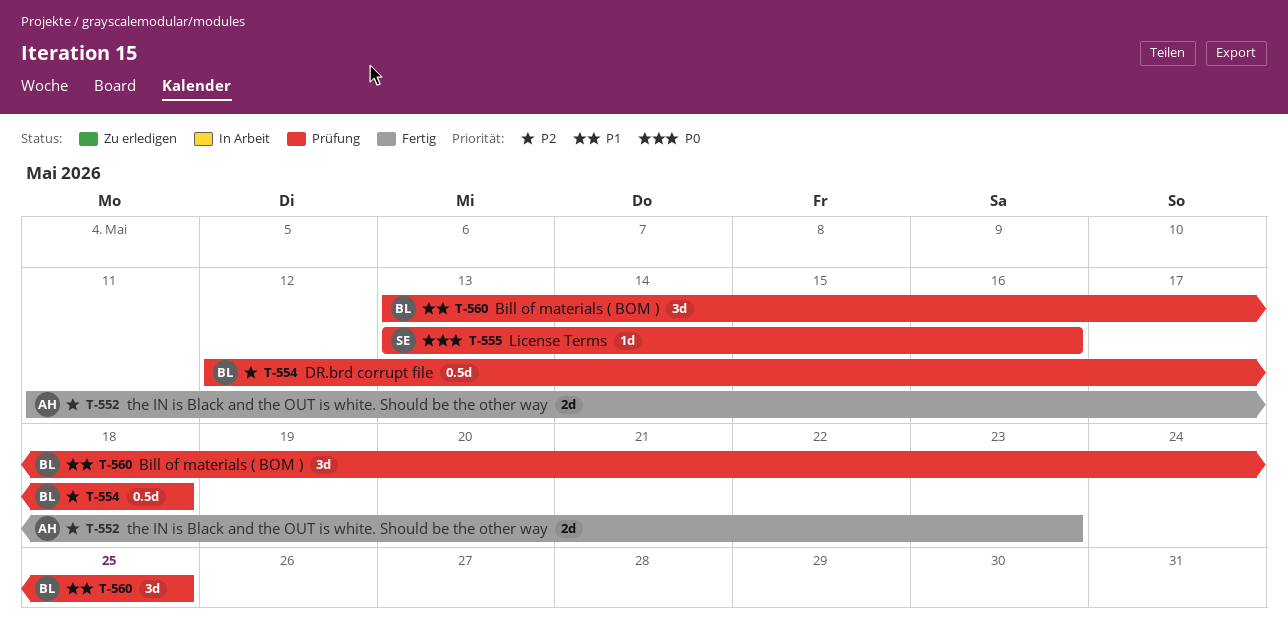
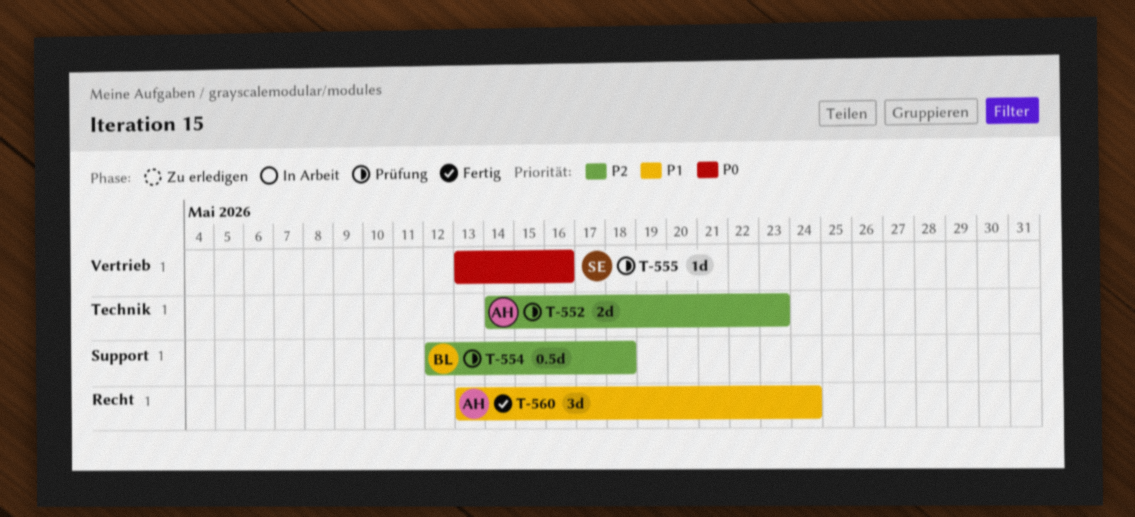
T-552, status: Fertig -> Prüfung
T-552, start: May 11 -> May 14
T-560, status: Prüfung -> Fertig
T-560, owner: BL -> AH
T-560, due: May 25 -> May 24

